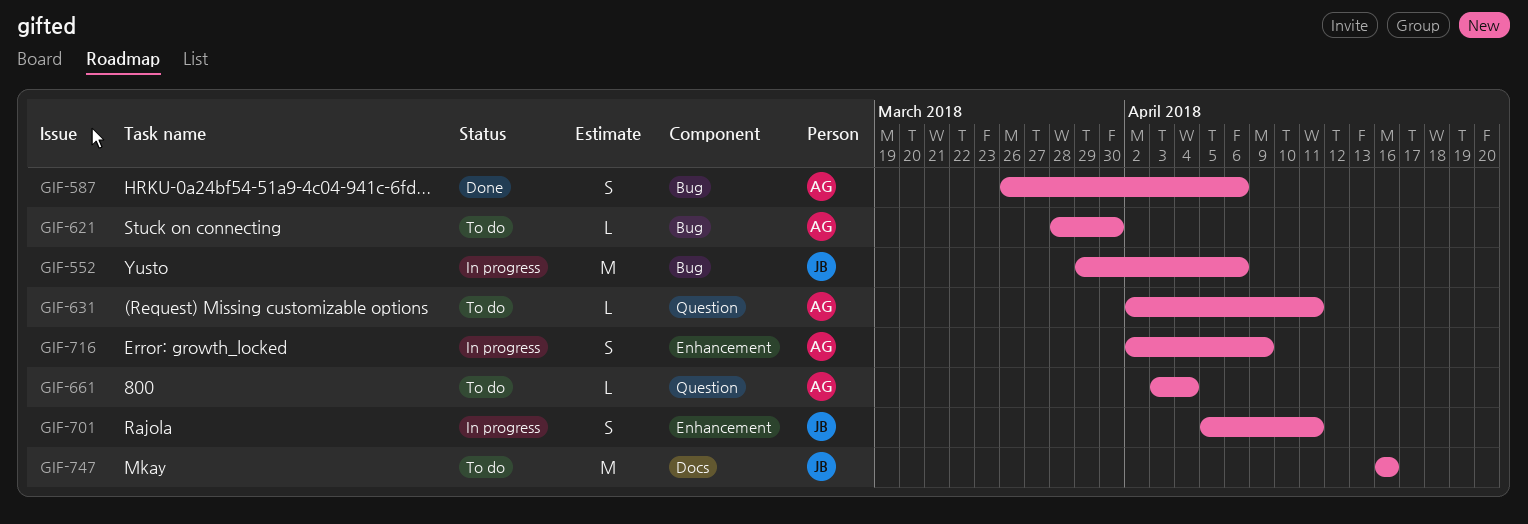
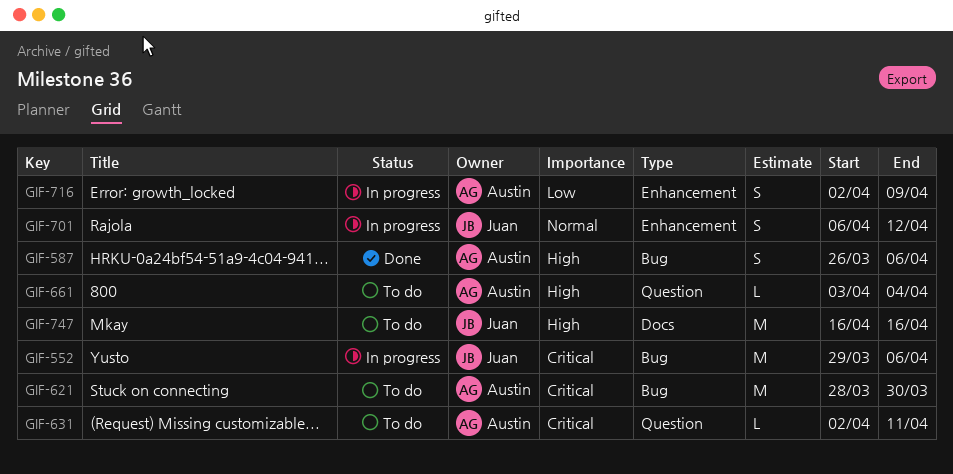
GIF-621, estimate: L -> M
GIF-701, start: Apr 5 -> Apr 6
GIF-701, due: Apr 11 -> Apr 12

